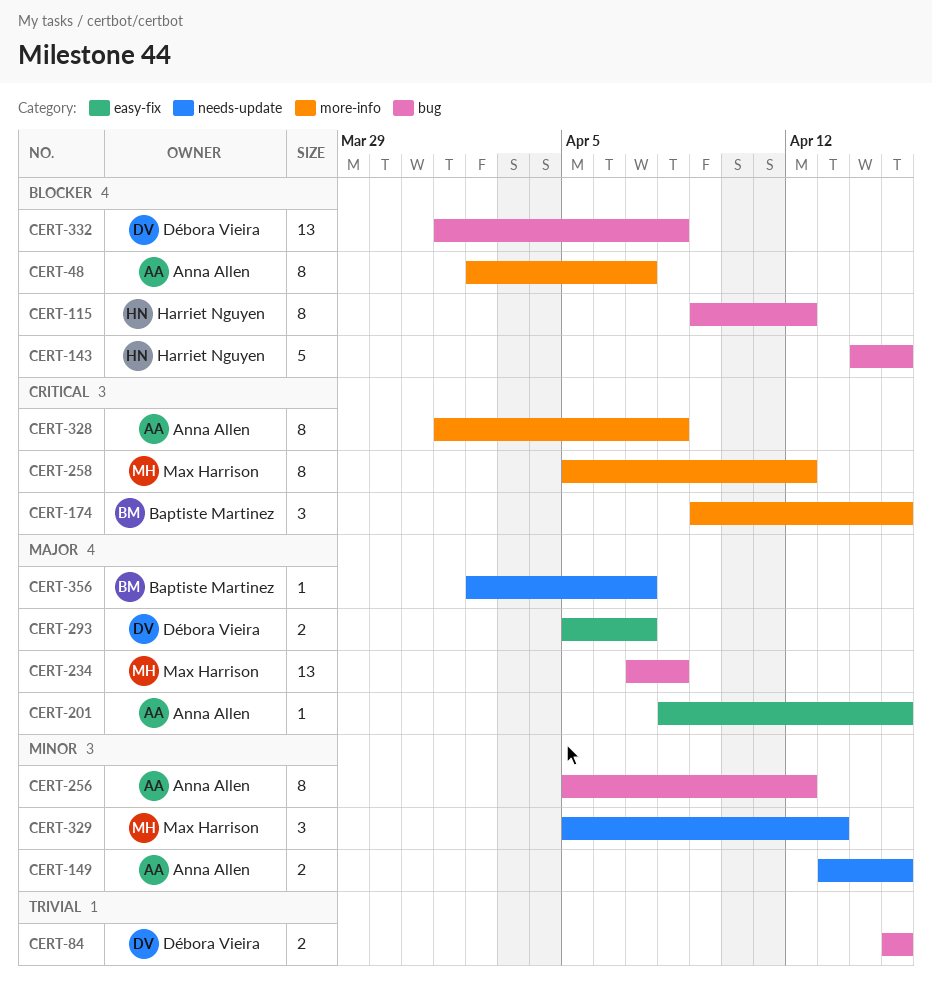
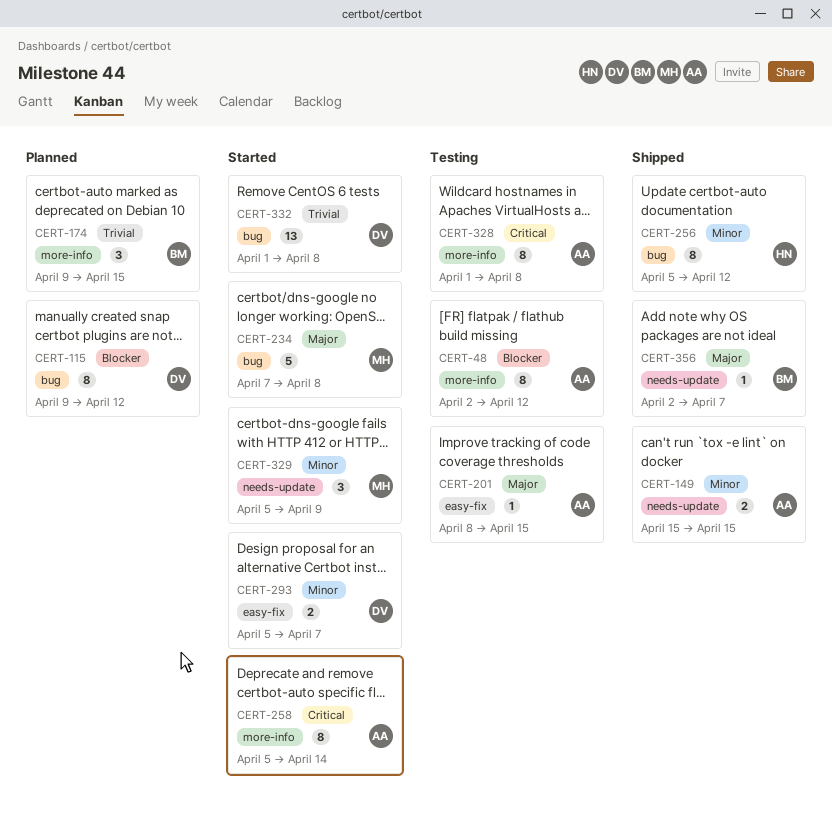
CERT-48, due: Apr 7 -> Apr 12
CERT-84: present -> none
CERT-115, owner: Harriet Nguyen -> Débora Vieira
CERT-143: present -> none
CERT-149, start: Apr 13 -> Apr 15
CERT-174, priority: Critical -> Trivial
CERT-234, estimate: 13 -> 5
CERT-256, owner: Anna Allen -> Harriet Nguyen
CERT-258, owner: Max Harrison -> Anna Allen
CERT-258, due: Apr 12 -> Apr 14
CERT-293, priority: Major -> Minor
CERT-329, due: Apr 13 -> Apr 9
CERT-332, priority: Blocker -> Trivial

